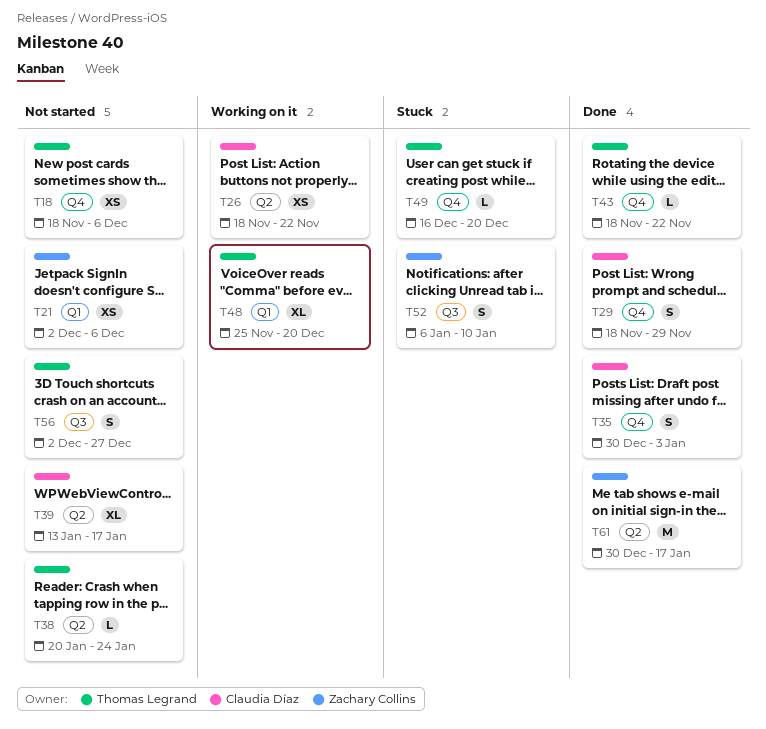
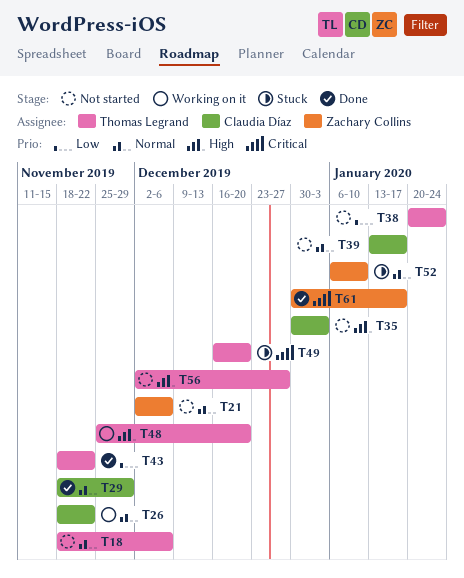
T35, status: Done -> Not started

